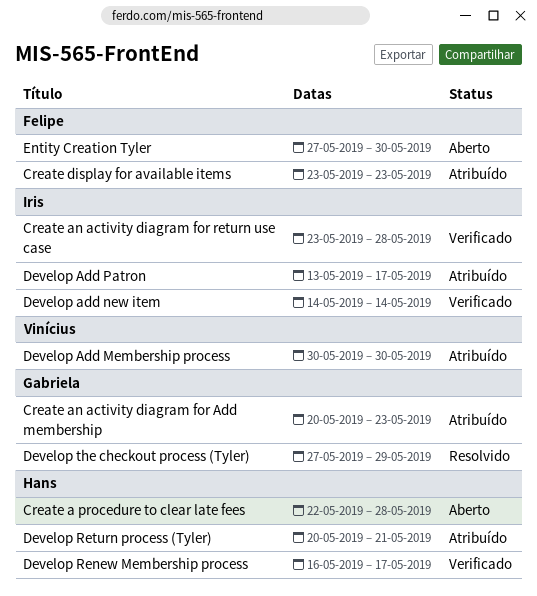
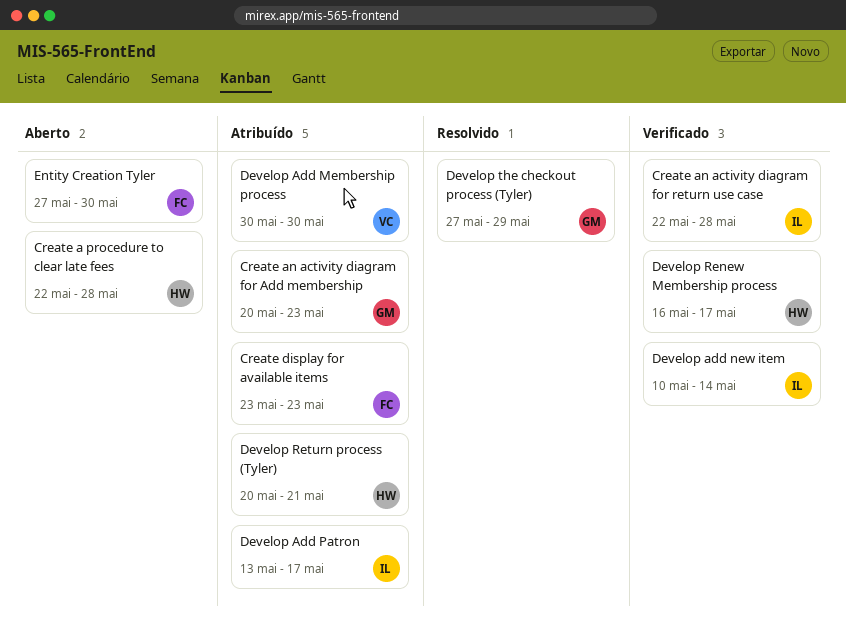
Create an activity diagram for return use case, start: May 23 -> May 22
Develop add new item, start: May 14 -> May 10

